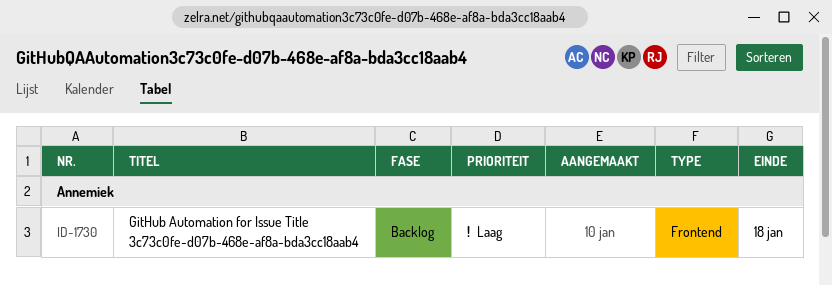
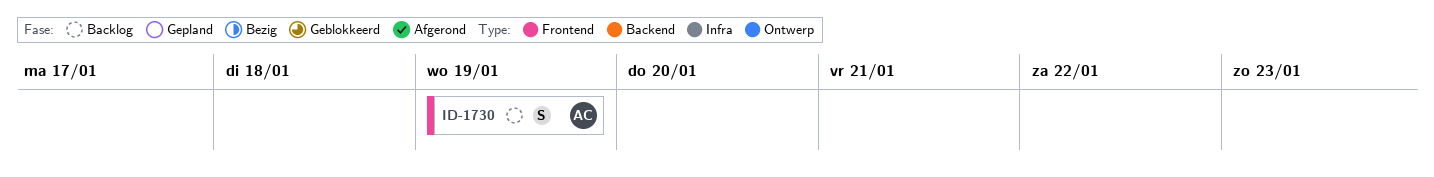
ID-1730, due: Jan 18 -> Jan 19

